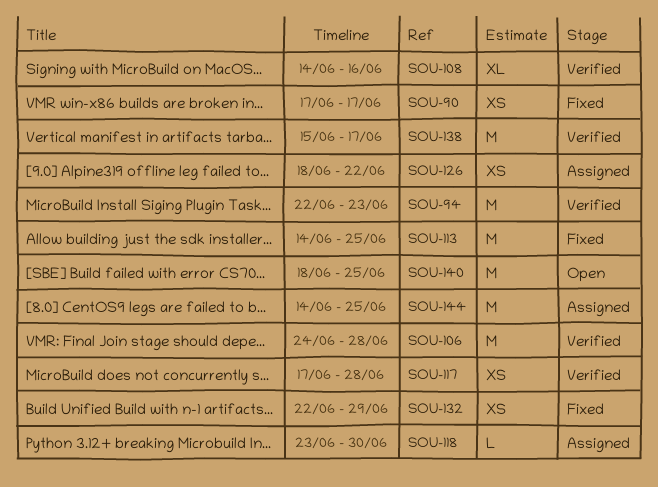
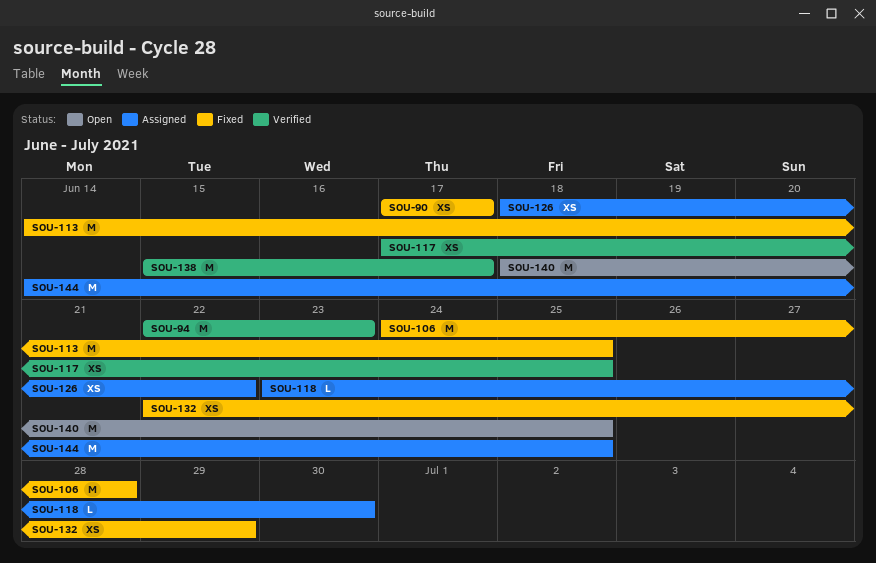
SOU-106, status: Verified -> Fixed
SOU-108: present -> none
SOU-117, due: Jun 28 -> Jun 25

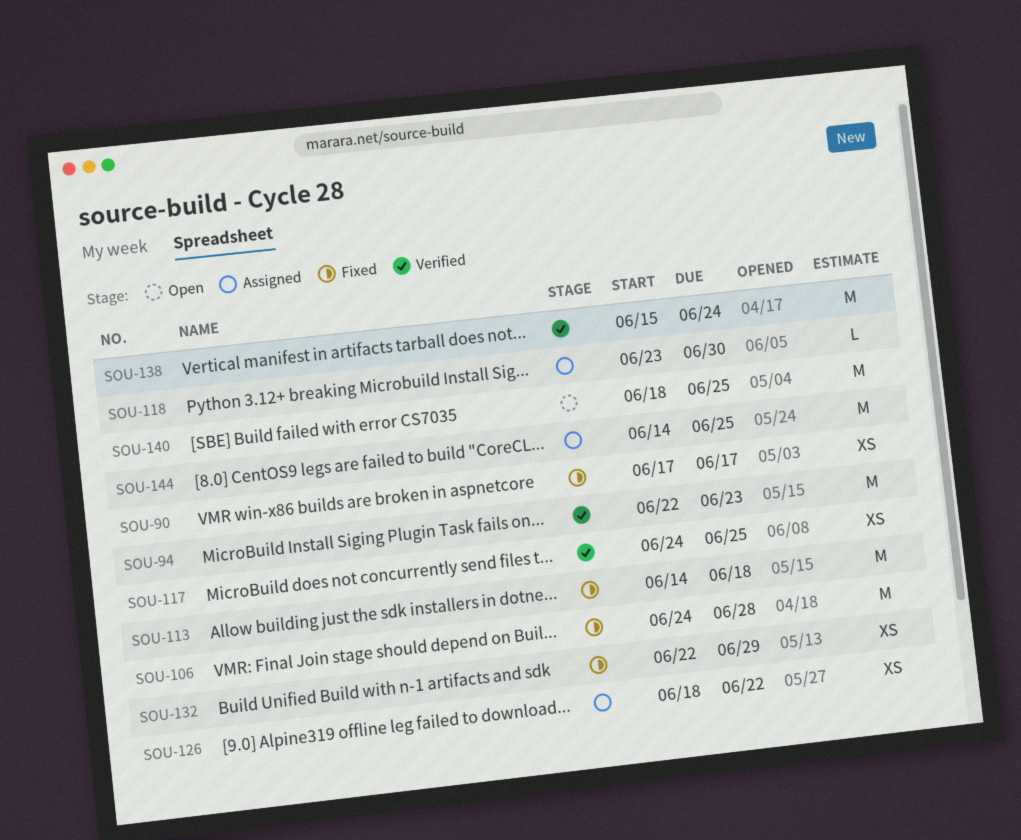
SOU-113, due: Jun 25 -> Jun 18
SOU-117, start: Jun 17 -> Jun 24
SOU-138, due: Jun 17 -> Jun 24

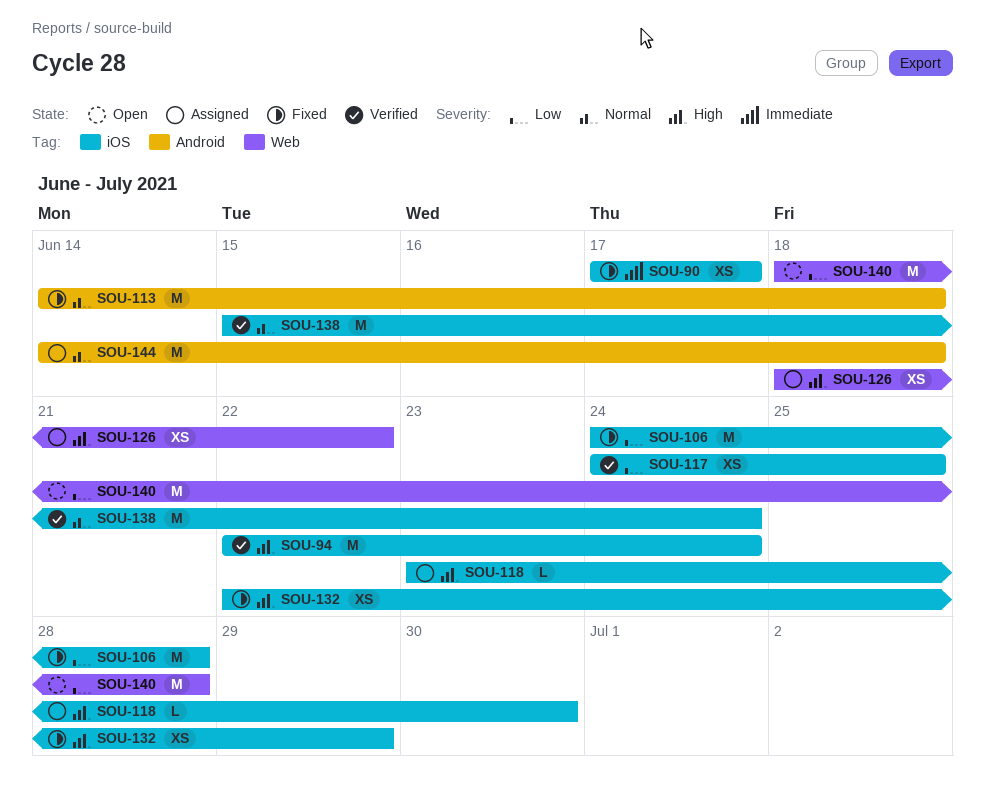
SOU-94, due: Jun 23 -> Jun 24
SOU-140, due: Jun 25 -> Jun 28
SOU-144, due: Jun 25 -> Jun 18

